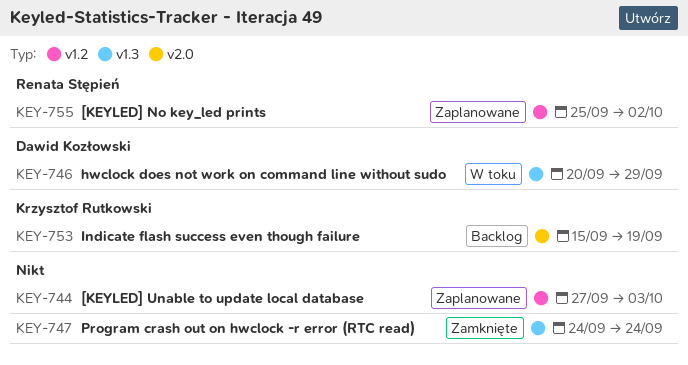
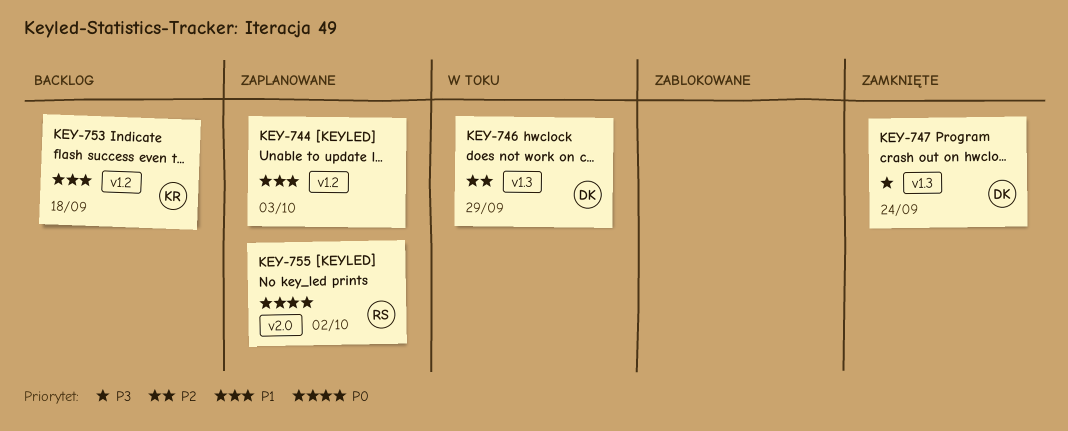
KEY-747, owner: none -> Dawid Kozłowski
KEY-753, label: v2.0 -> v1.2
KEY-753, due: Sep 19 -> Sep 18
KEY-755, label: v1.2 -> v2.0

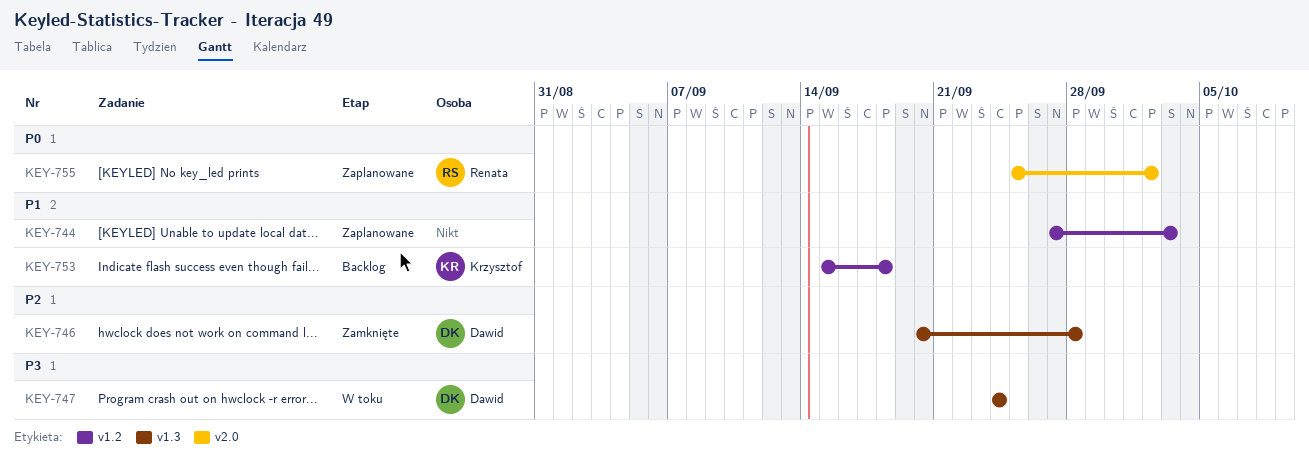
KEY-746, status: W toku -> Zamknięte
KEY-746, due: Sep 29 -> Sep 28
KEY-747, status: Zamknięte -> W toku

